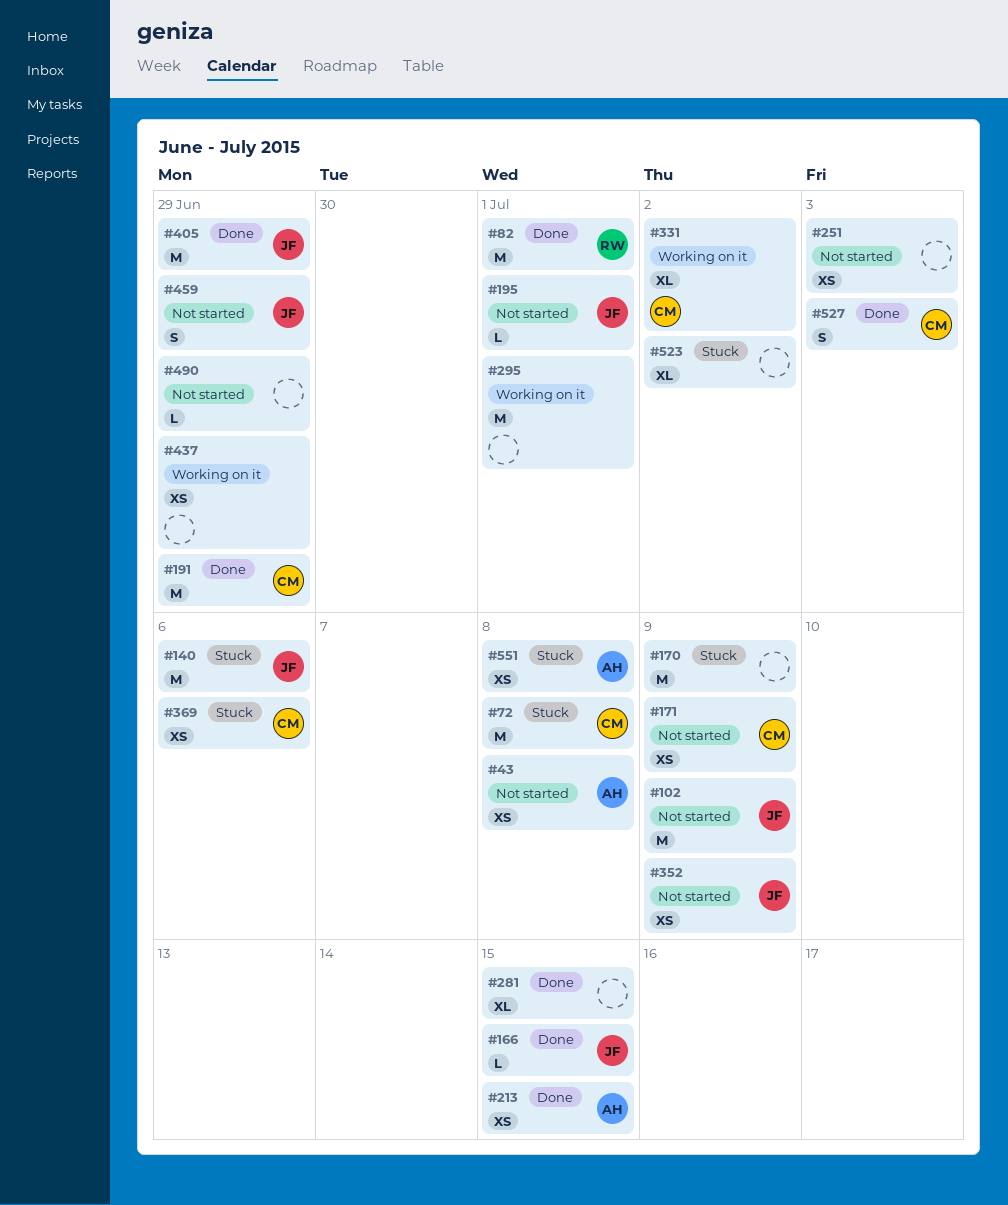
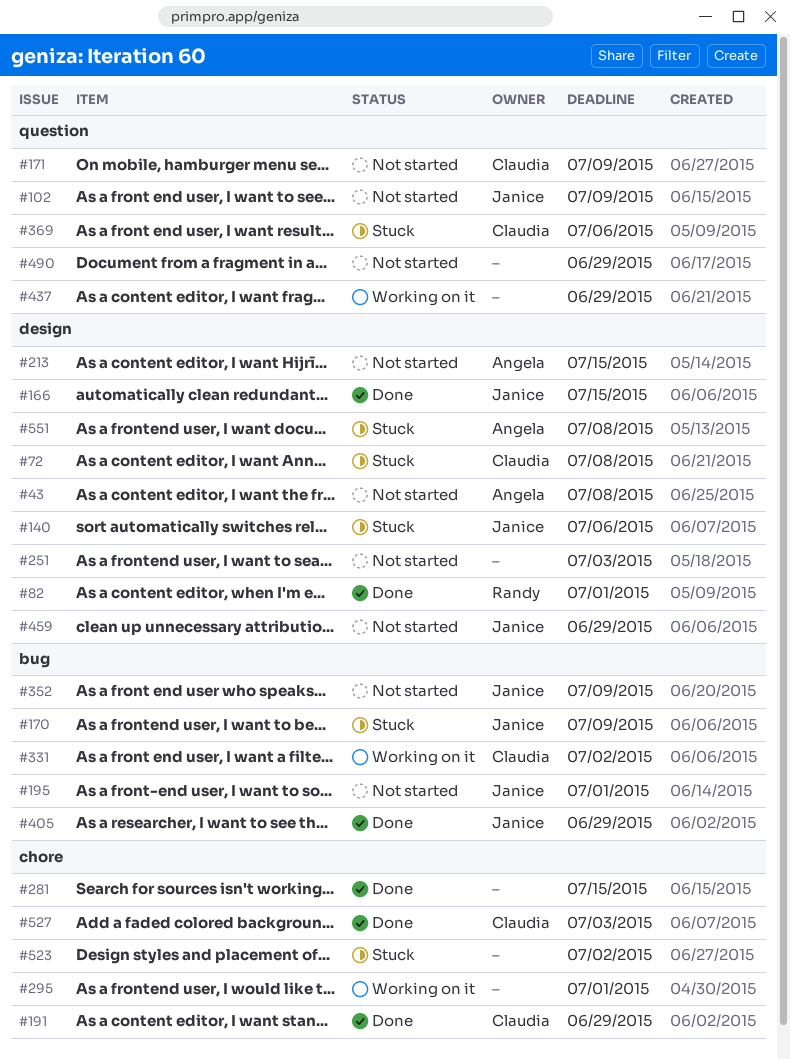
#170, owner: none -> Janice
#213, status: Done -> Not started

